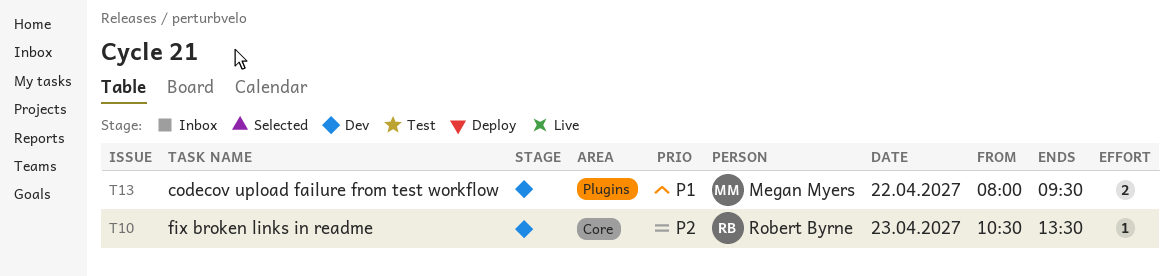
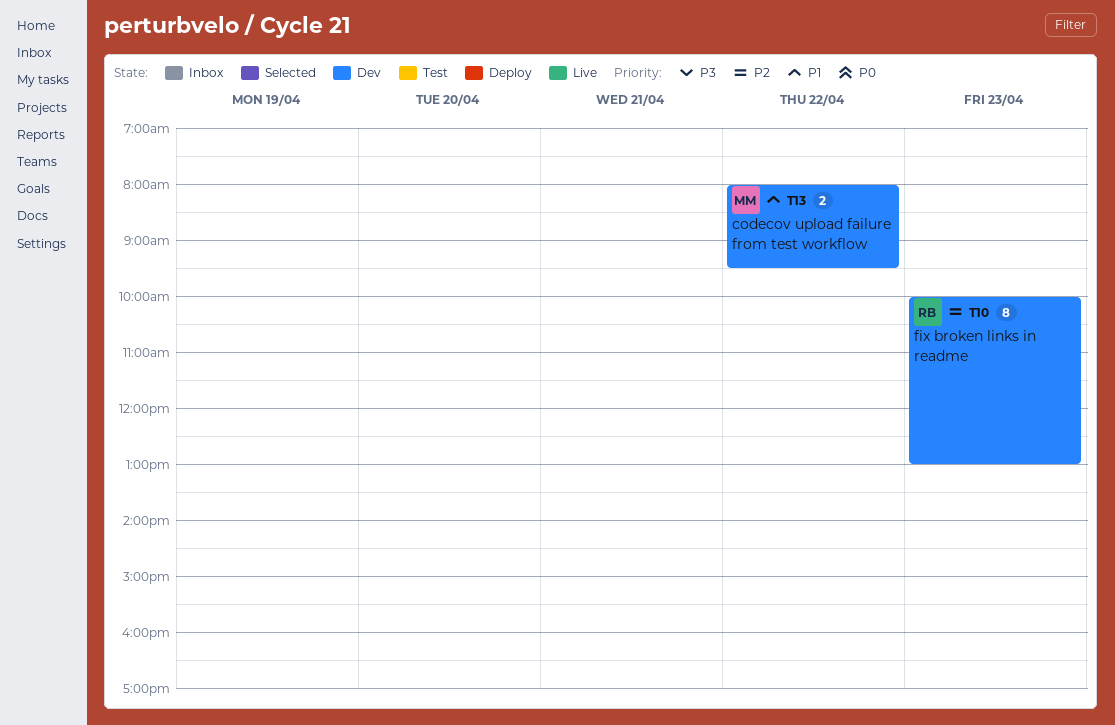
T10, estimate: 1 -> 8
T10, begins: 10:30 -> 10:00
T10, ends: 13:30 -> 13:00

